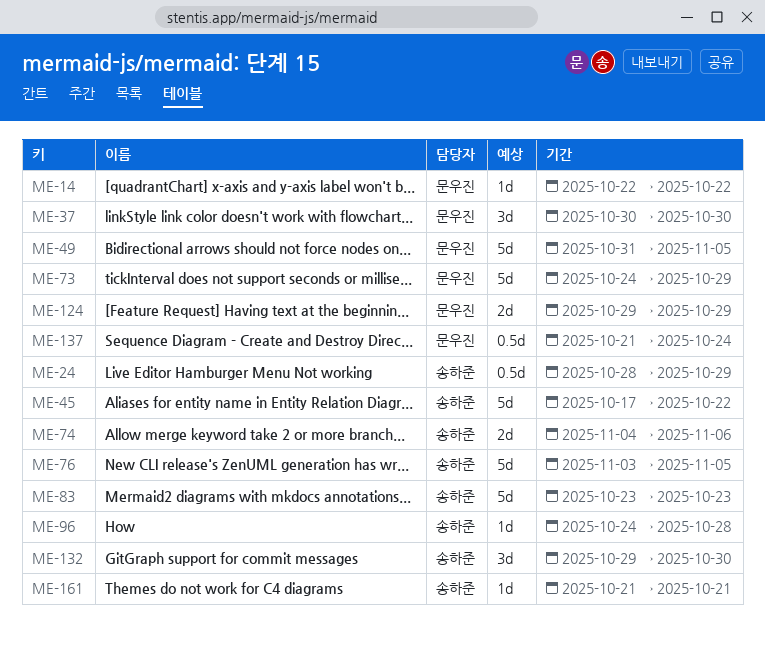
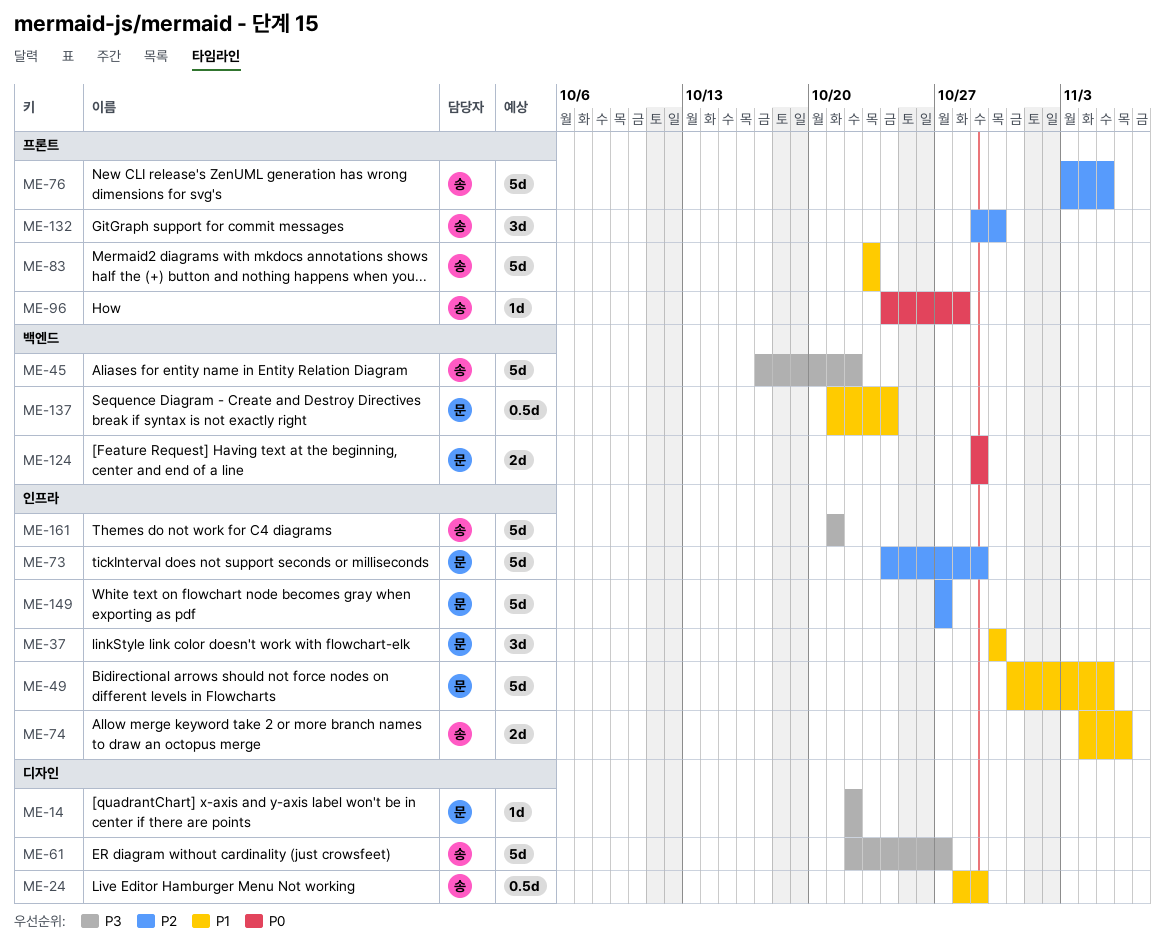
ME-61: none -> present
ME-149: none -> present
ME-161, estimate: 1d -> 5d

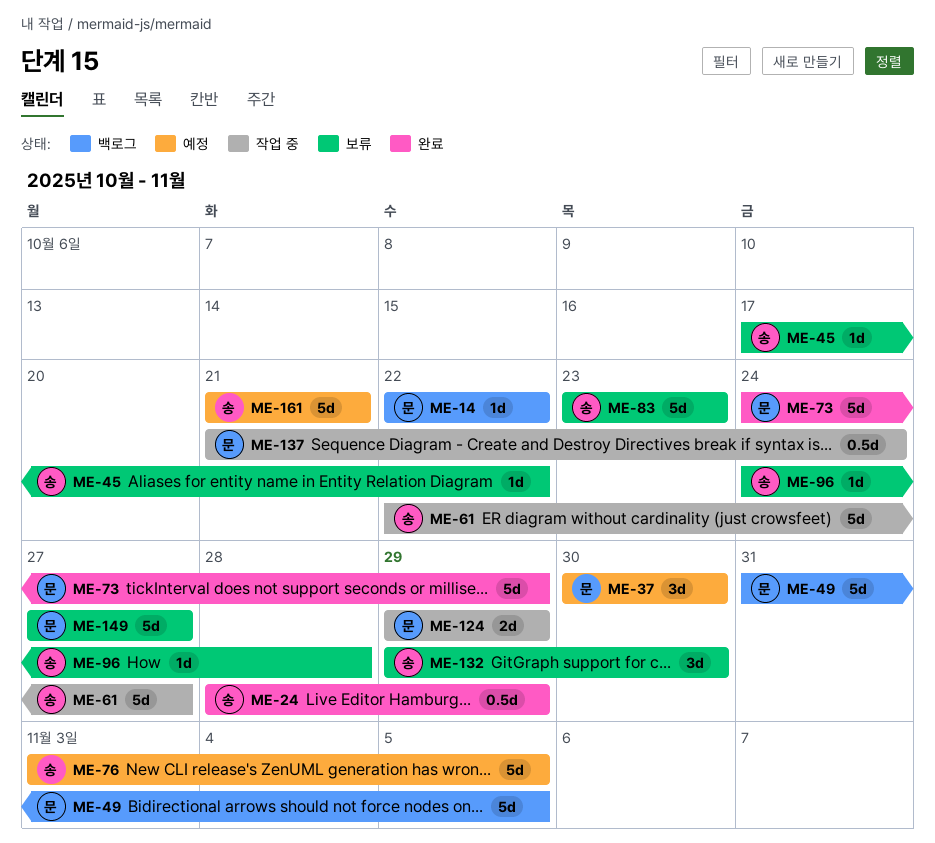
ME-45, estimate: 5d -> 1d
ME-74: present -> none

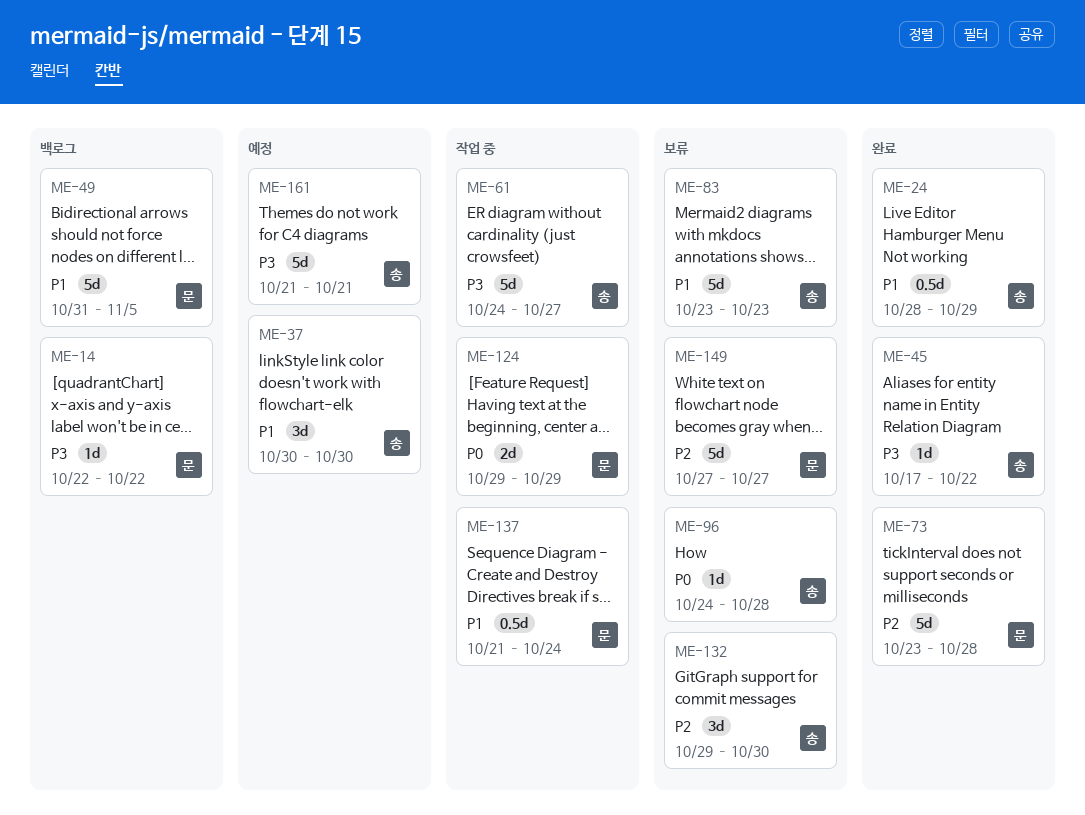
ME-37, owner: 문 -> 송
ME-45, status: 보류 -> 완료
ME-61, start: Oct 22 -> Oct 24
ME-73, start: Oct 24 -> Oct 23
ME-73, due: Oct 29 -> Oct 28
ME-76: present -> none

